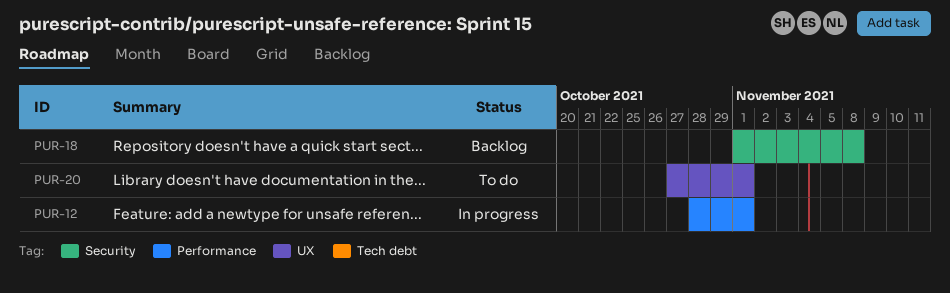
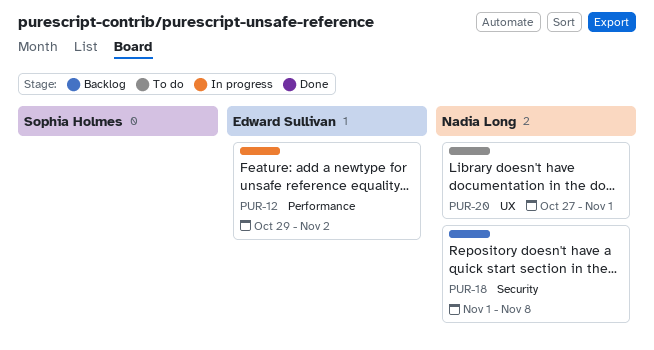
PUR-12, start: Oct 28 -> Oct 29
PUR-12, due: Nov 1 -> Nov 2

